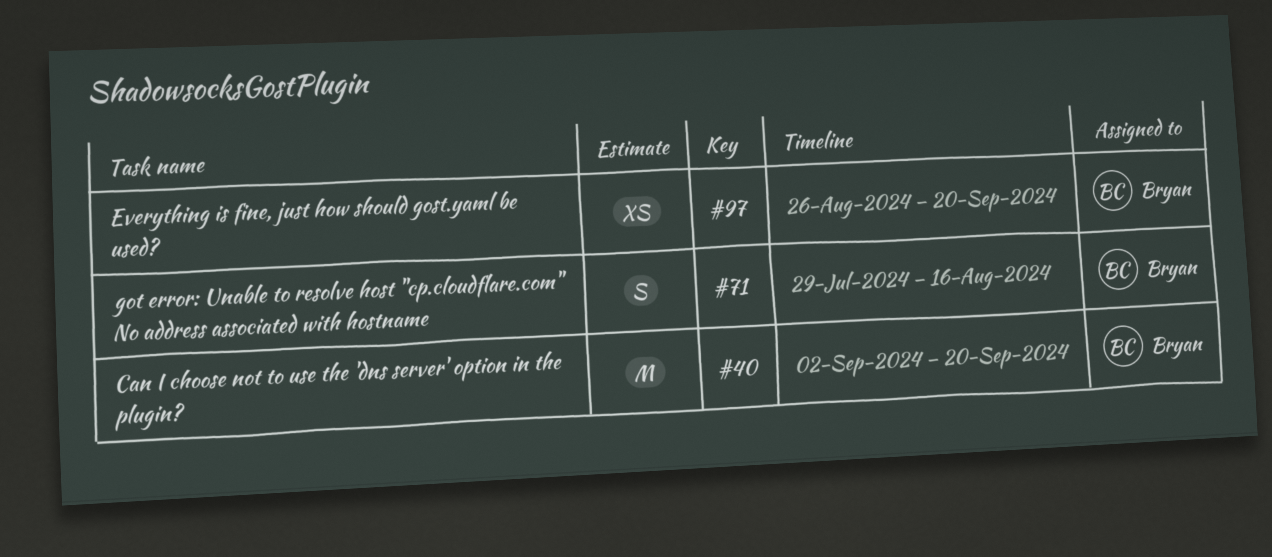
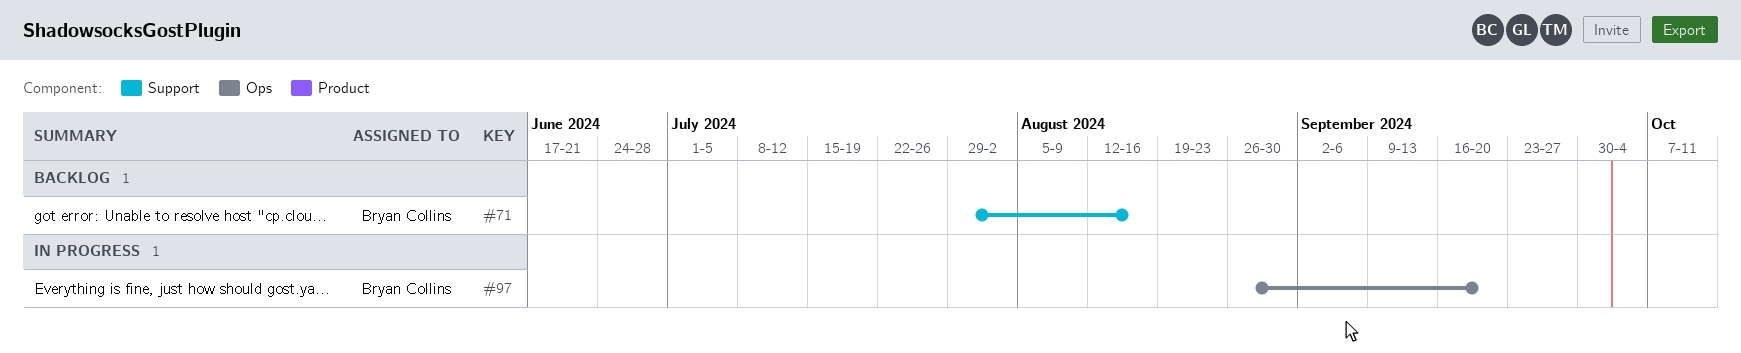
#40: present -> none

